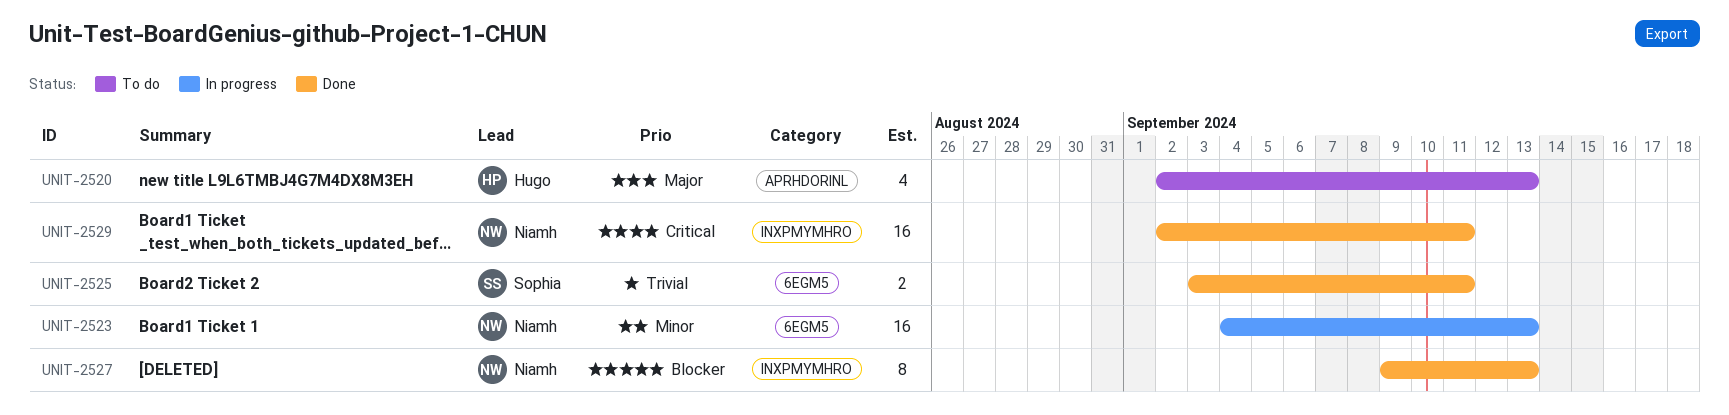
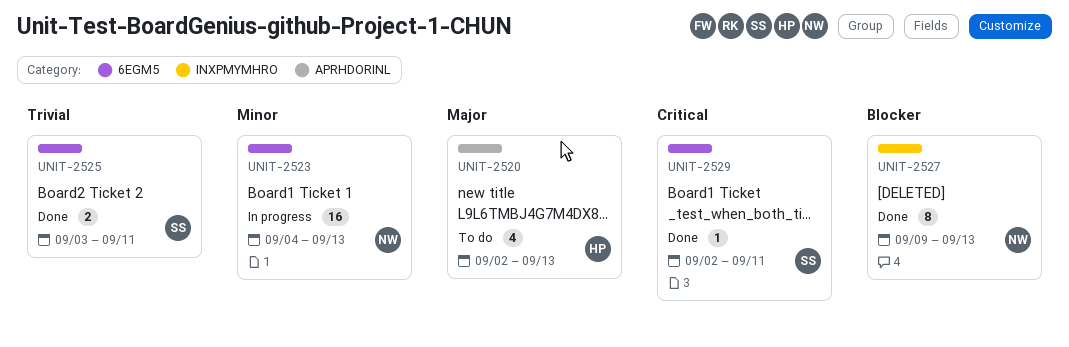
UNIT-2529, owner: Niamh -> Sophia
UNIT-2529, label: INXPMYMHRO -> 6EGM5
UNIT-2529, estimate: 16 -> 1

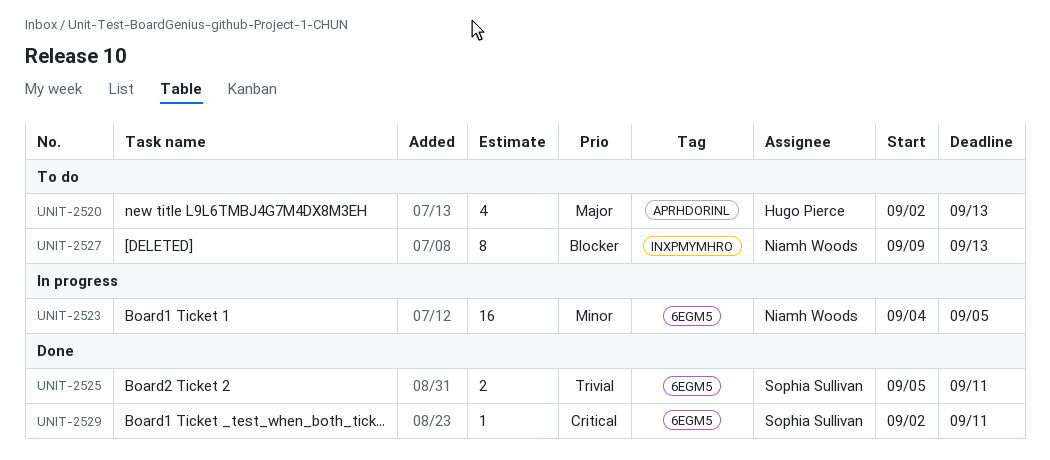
UNIT-2523, due: Sep 13 -> Sep 5
UNIT-2525, start: Sep 3 -> Sep 5
UNIT-2527, status: Done -> To do

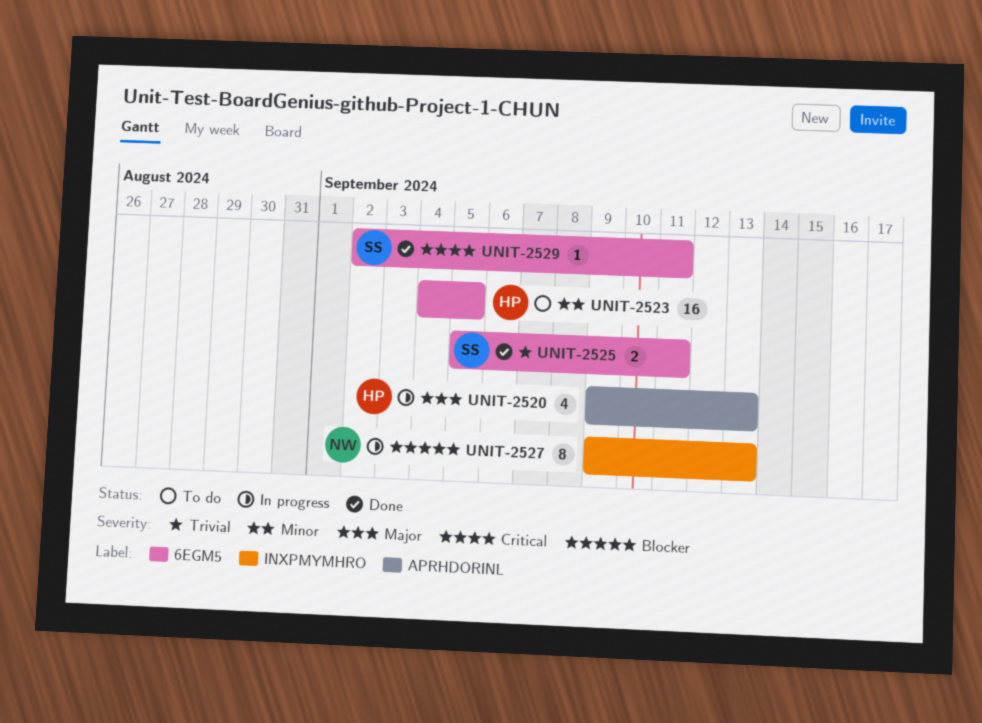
UNIT-2520, status: To do -> In progress
UNIT-2520, start: Sep 2 -> Sep 9
UNIT-2523, status: In progress -> To do
UNIT-2523, owner: Niamh Woods -> Hugo Pierce
UNIT-2527, status: To do -> In progress

